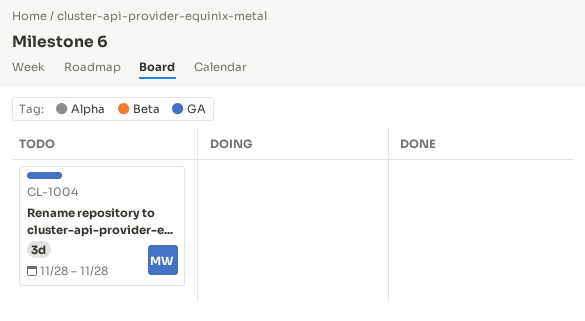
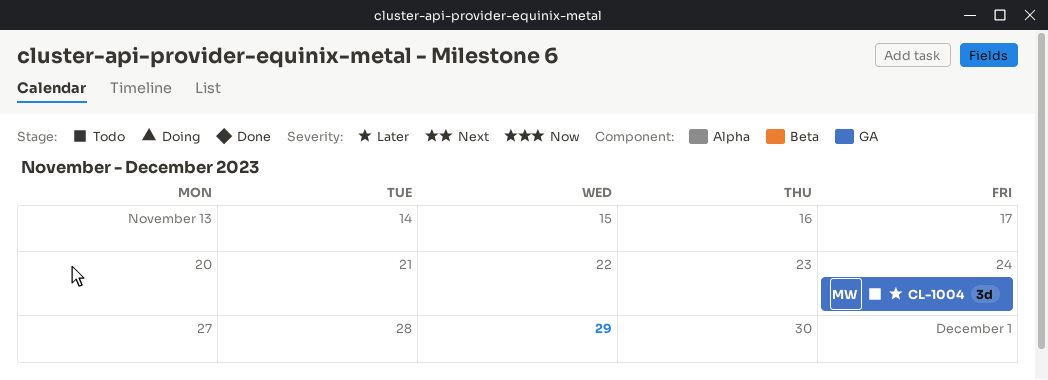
CL-1004, start: Nov 28 -> Nov 24
CL-1004, due: Nov 28 -> Nov 24

